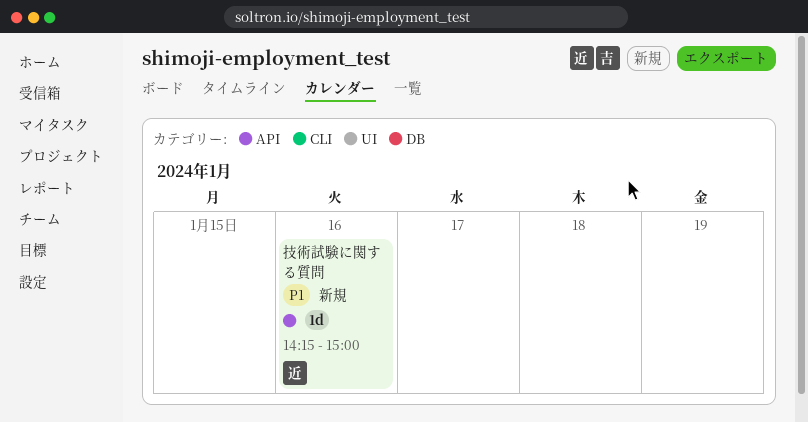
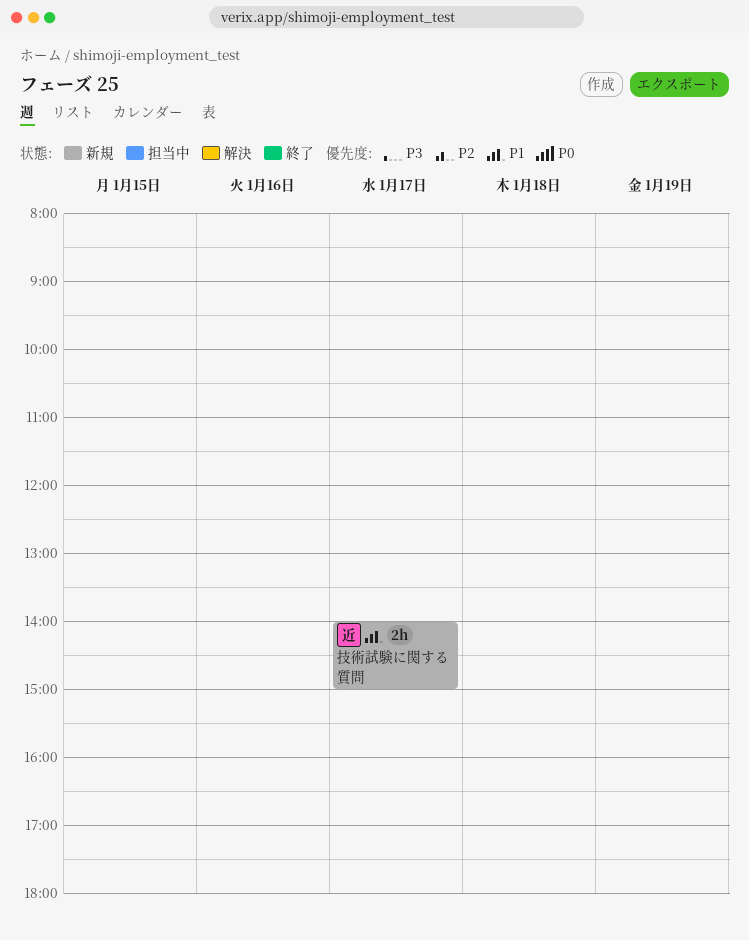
技術試験に関する質問, estimate: 1d -> 2h
技術試験に関する質問, day: Jan 16 -> Jan 17
技術試験に関する質問, begins: 14:15 -> 14:00

